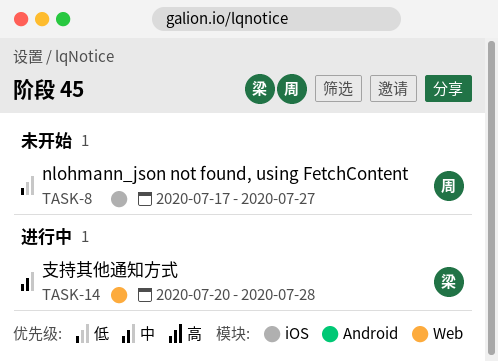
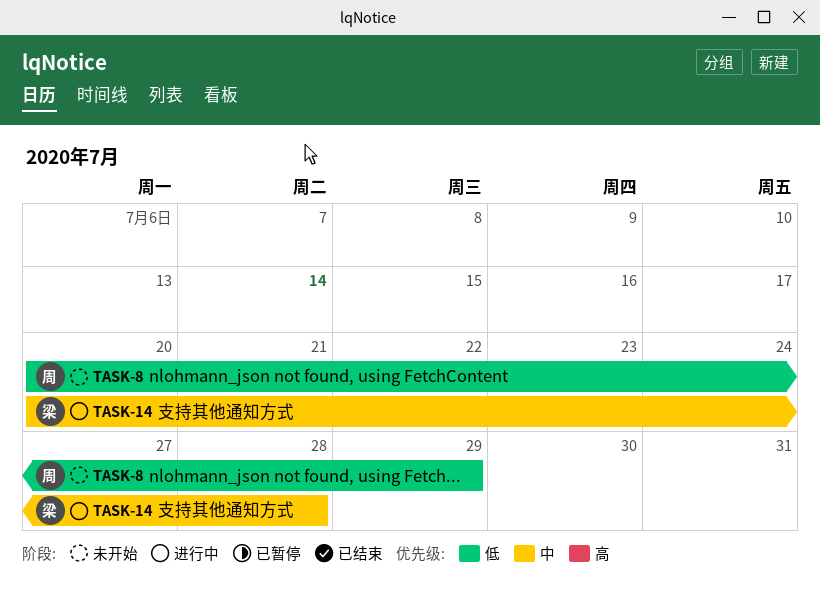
TASK-8, start: Jul 17 -> Jul 20
TASK-8, due: Jul 27 -> Jul 29

